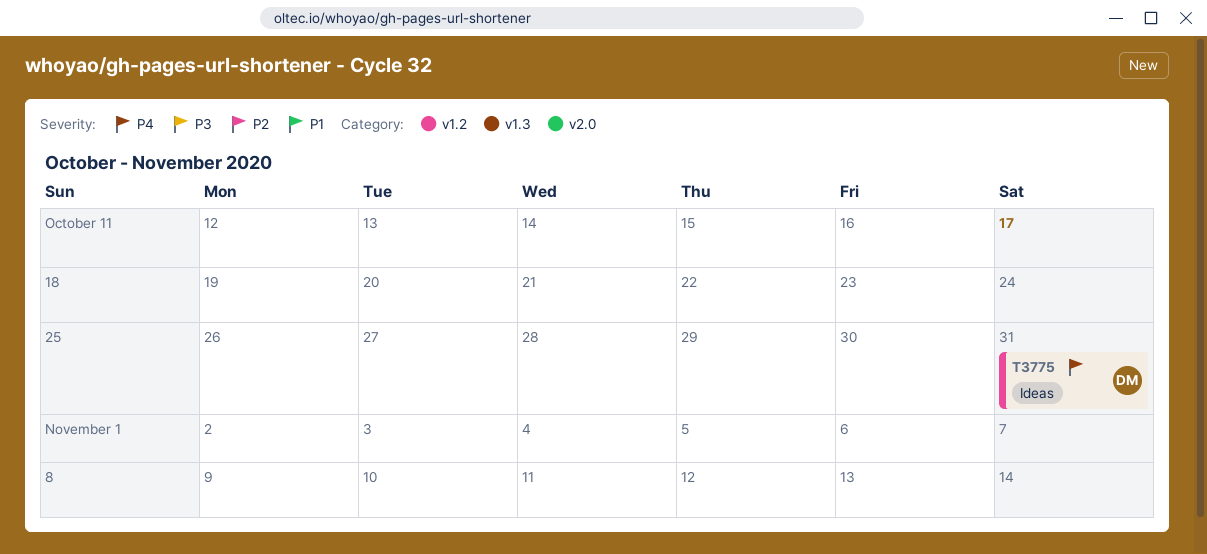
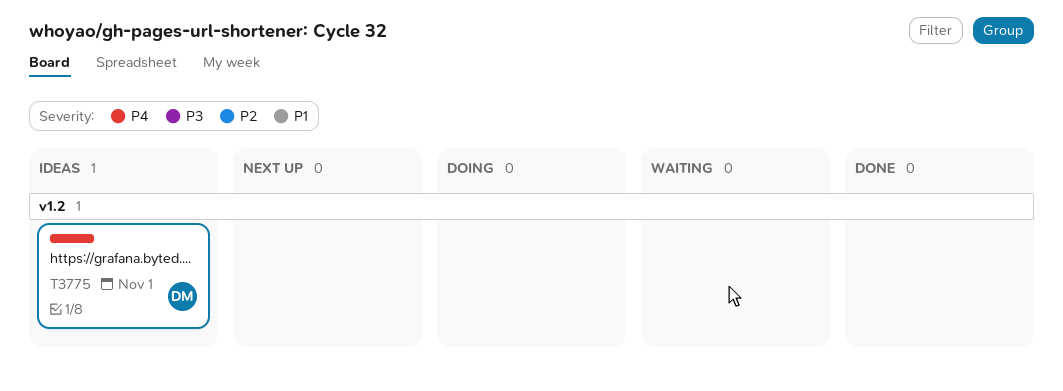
T3775, due: Oct 31 -> Nov 1

